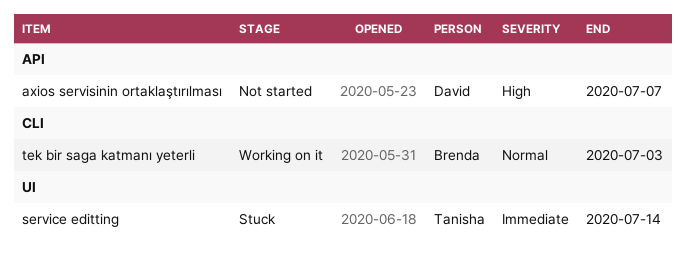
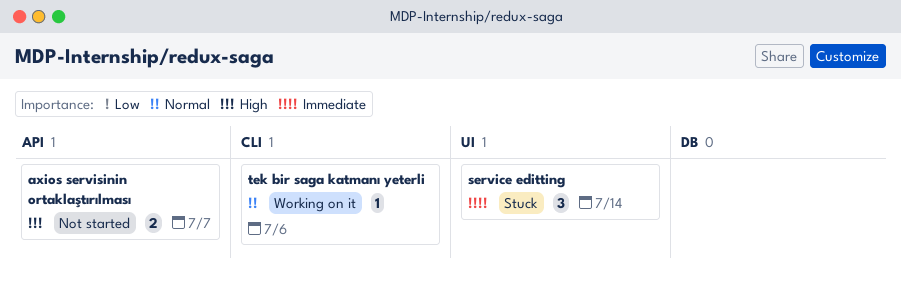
tek bir saga katmanı yeterli, due: Jul 3 -> Jul 6

